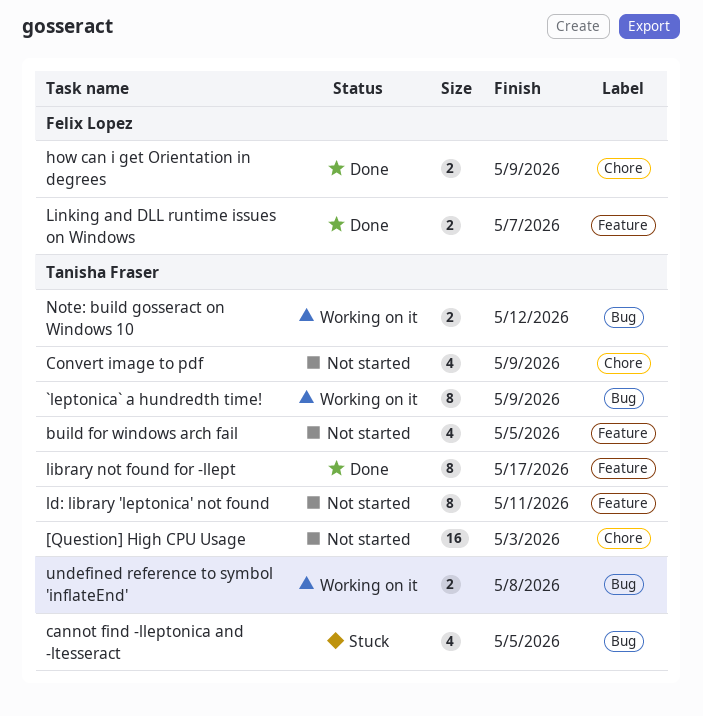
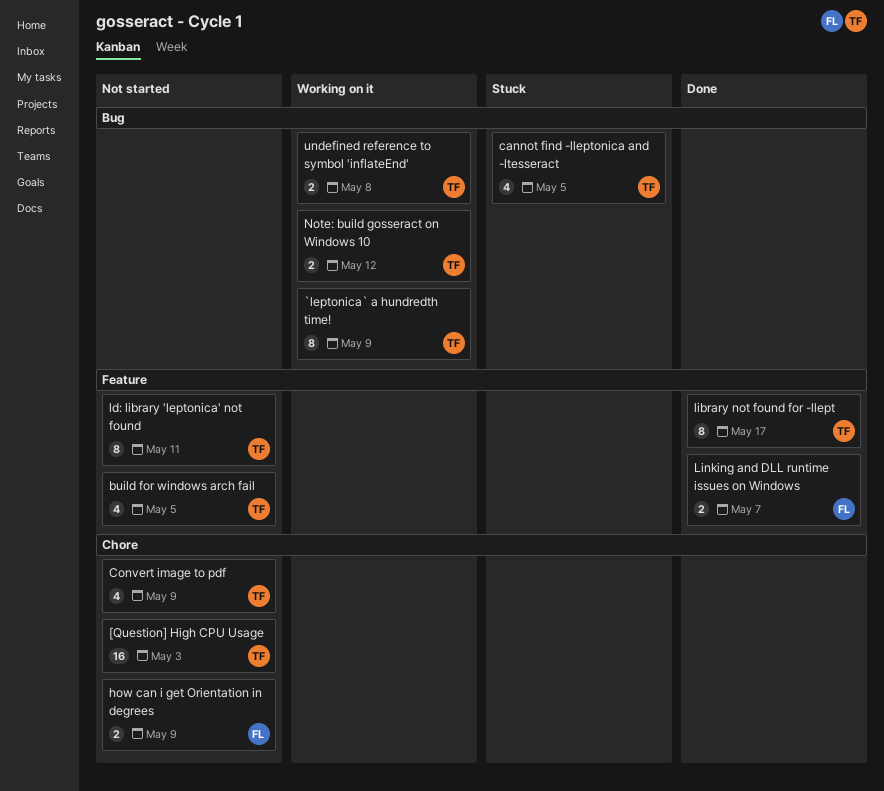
how can i get Orientation in degrees, status: Done -> Not started

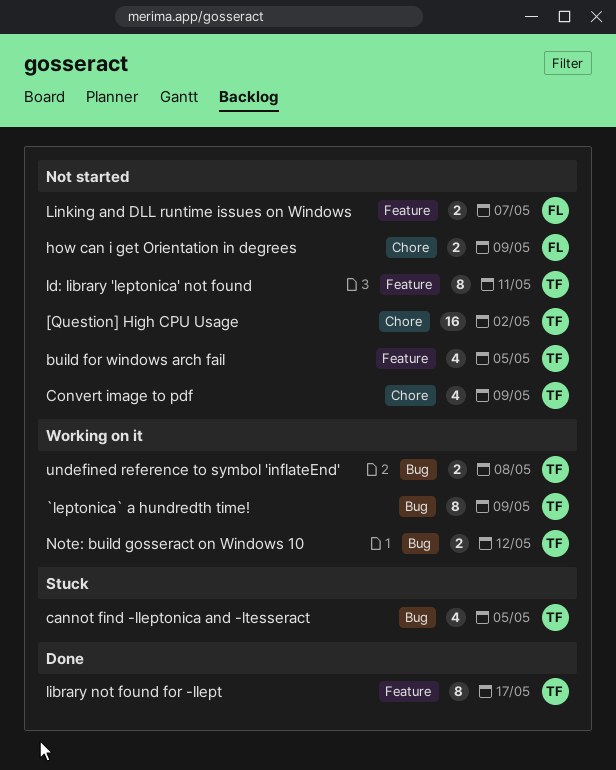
[Question] High CPU Usage, due: May 3 -> May 2
Linking and DLL runtime issues on Windows, status: Done -> Not started

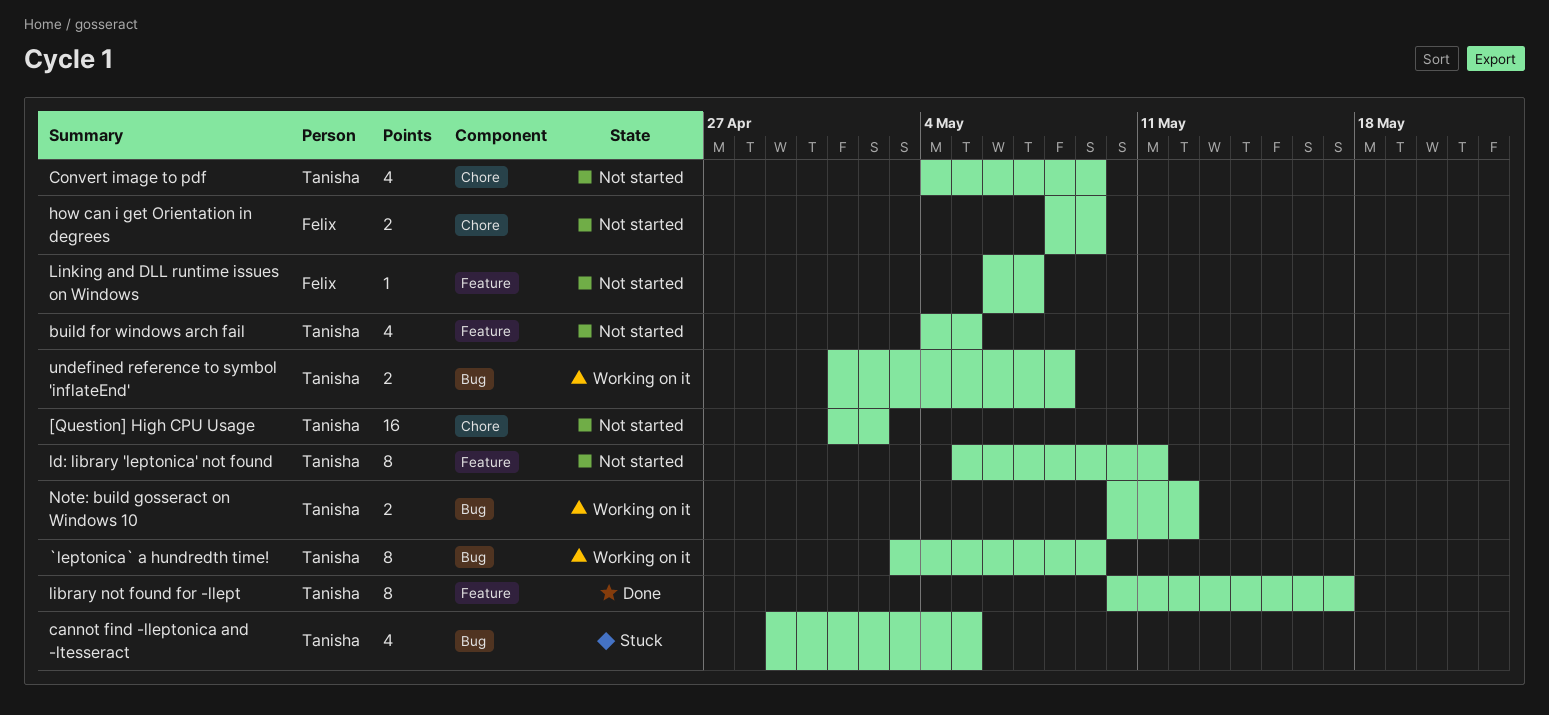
Linking and DLL runtime issues on Windows, estimate: 2 -> 1

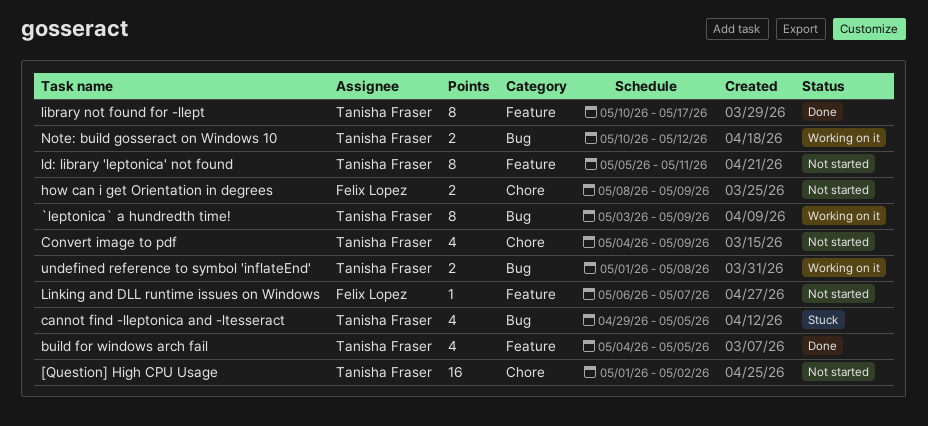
build for windows arch fail, status: Not started -> Done

